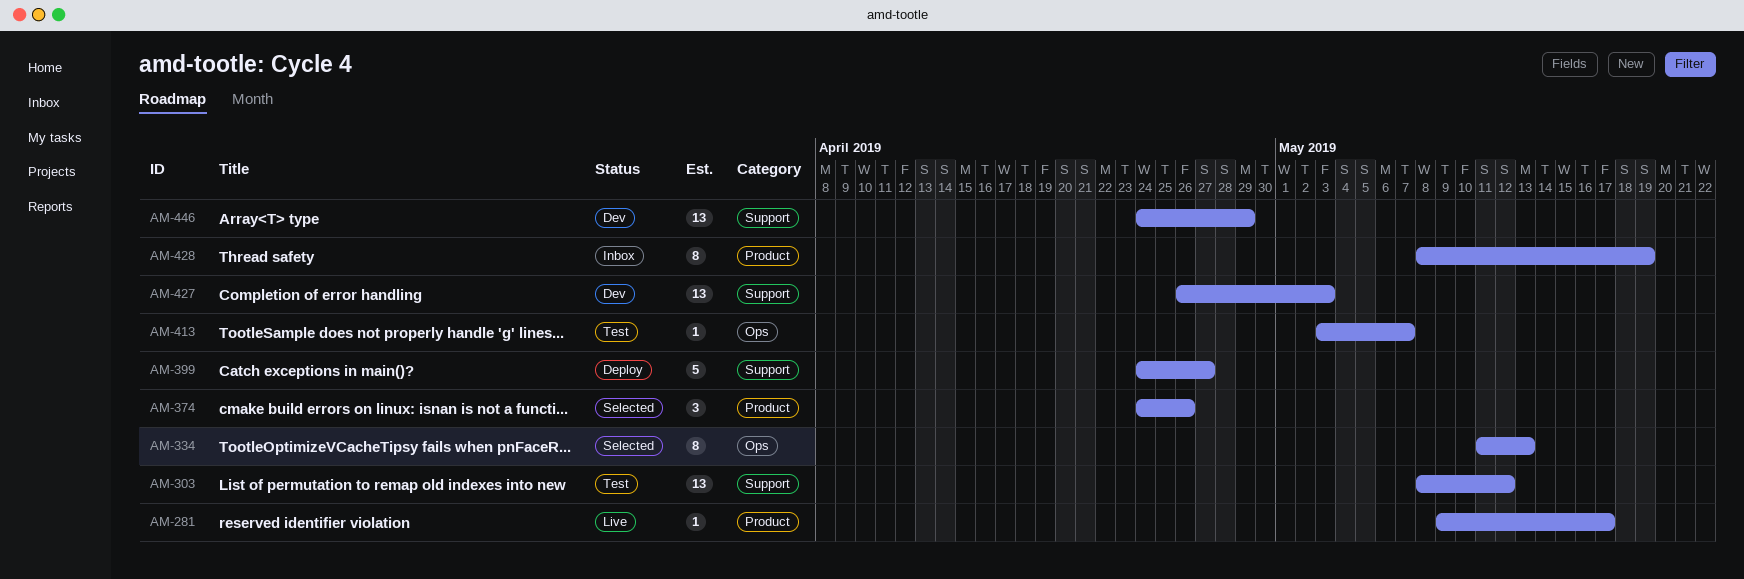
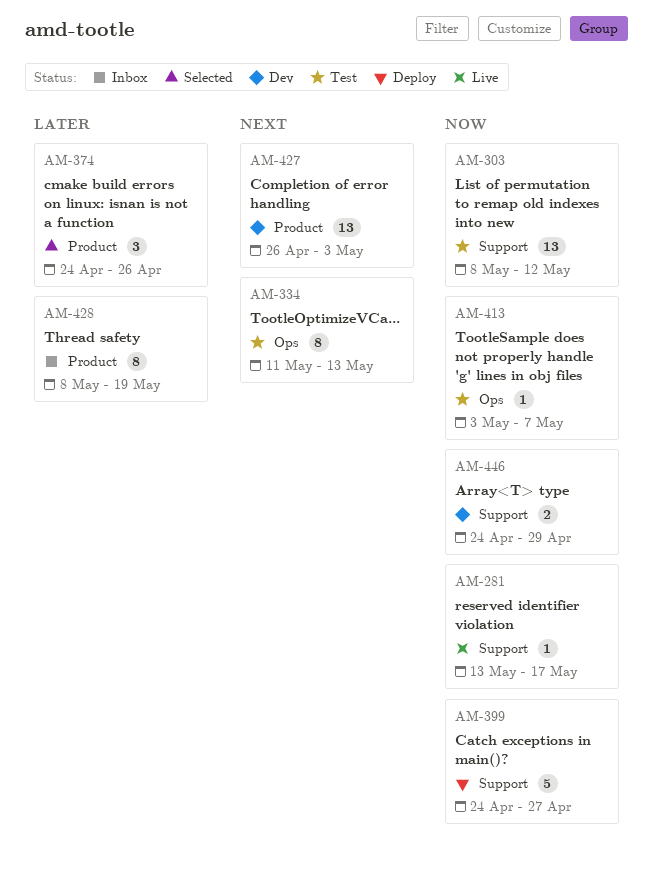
AM-281, label: Product -> Support
AM-281, start: May 9 -> May 13
AM-334, status: Selected -> Test
AM-427, label: Support -> Product
AM-446, estimate: 13 -> 2

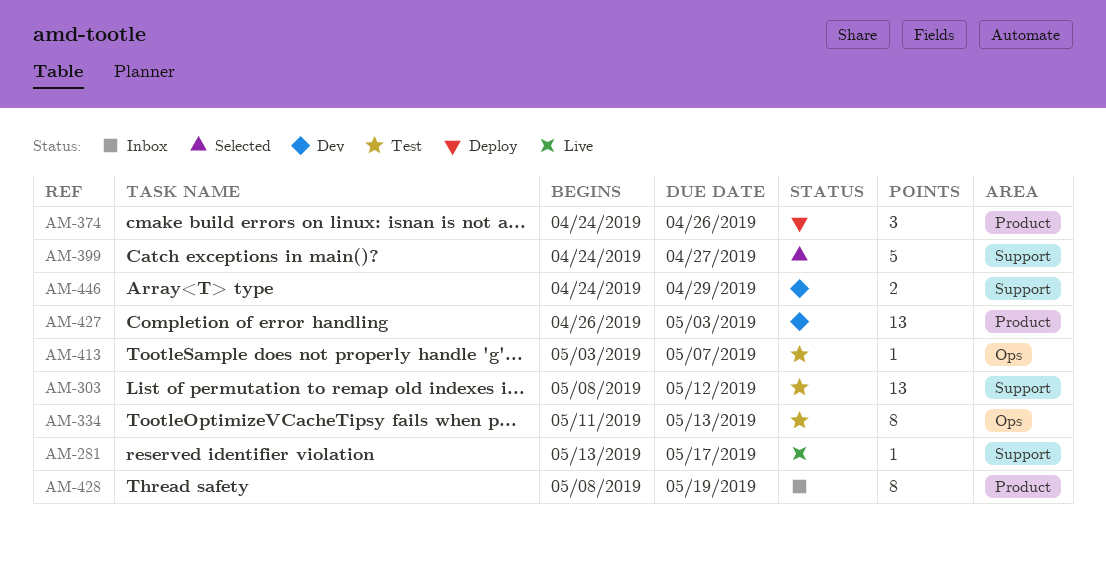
AM-374, status: Selected -> Deploy
AM-399, status: Deploy -> Selected

